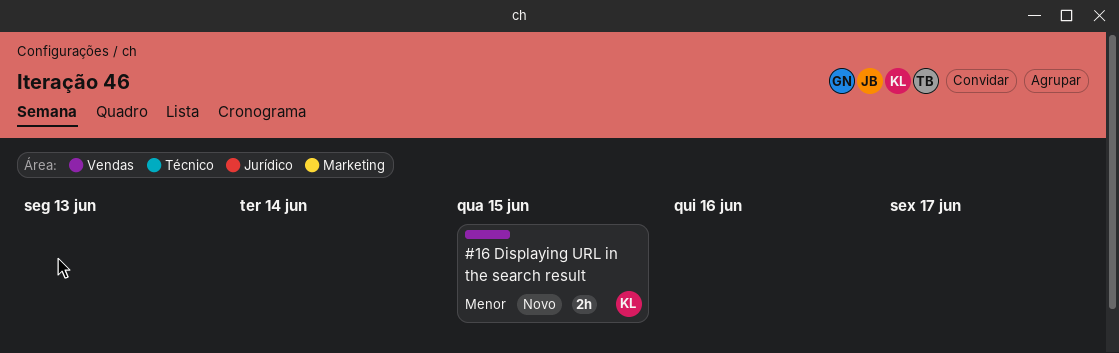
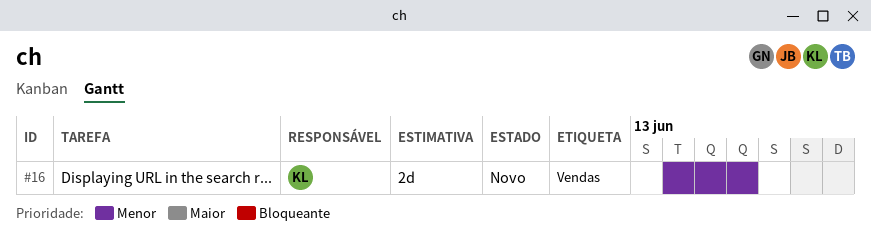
#16, estimate: 2h -> 2d
#16, due: Jun 15 -> Jun 16

